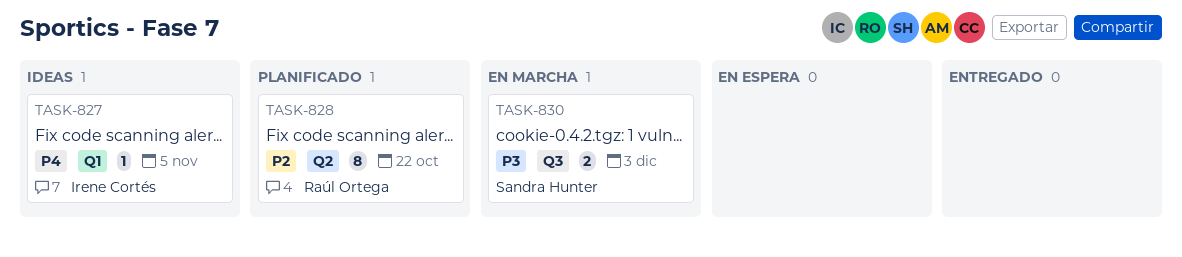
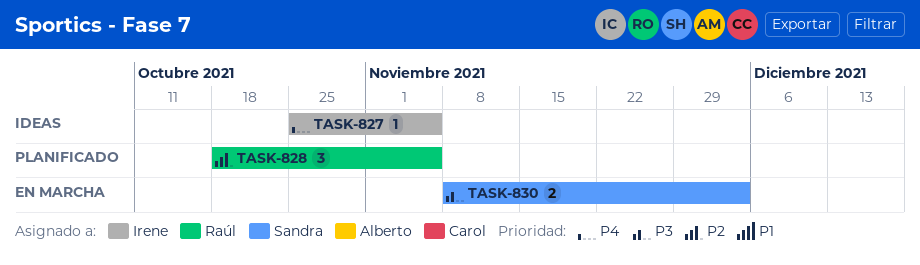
TASK-828, estimate: 8 -> 3
TASK-828, due: Oct 22 -> Nov 5

